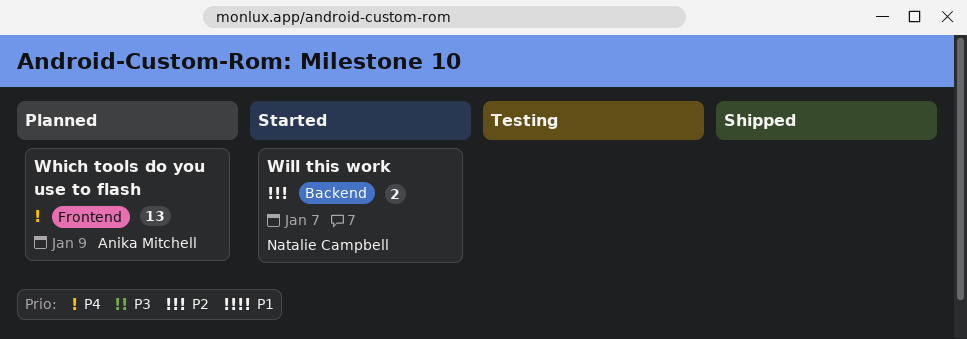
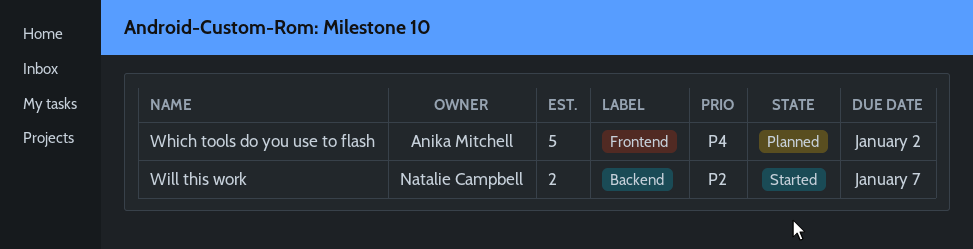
Which tools do you use to flash, estimate: 13 -> 5
Which tools do you use to flash, due: Jan 9 -> Jan 2

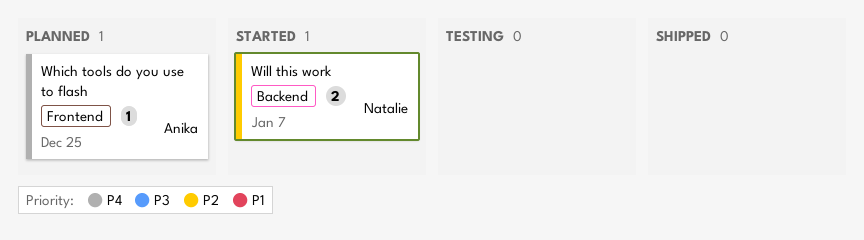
Which tools do you use to flash, estimate: 5 -> 1
Which tools do you use to flash, due: Jan 2 -> Dec 25

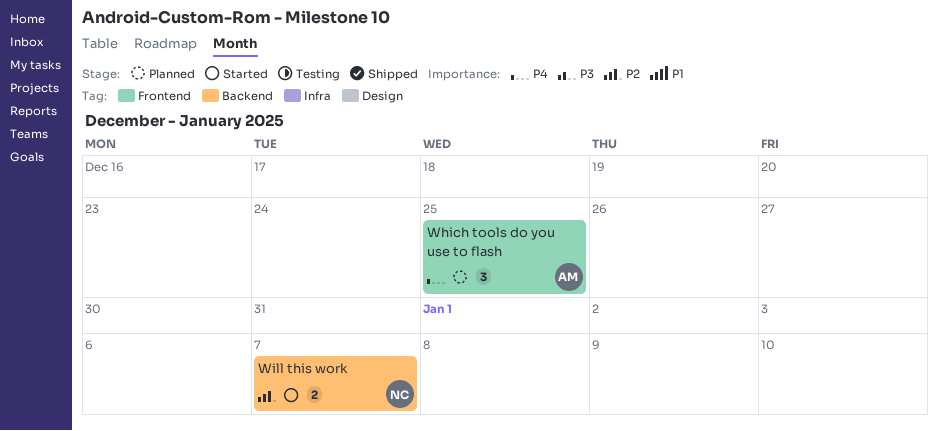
Which tools do you use to flash, estimate: 1 -> 3

